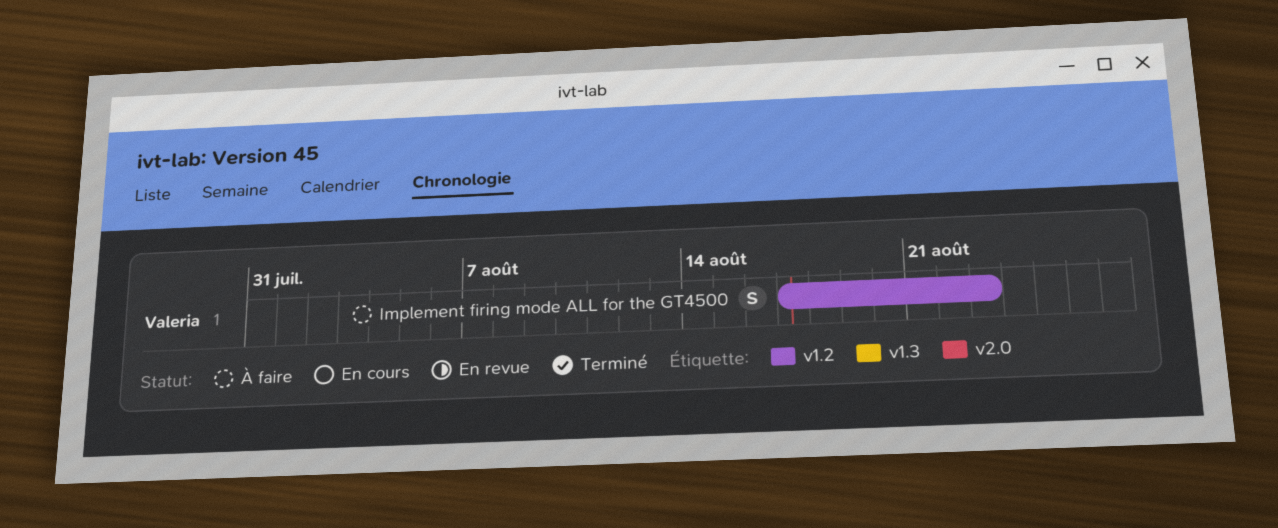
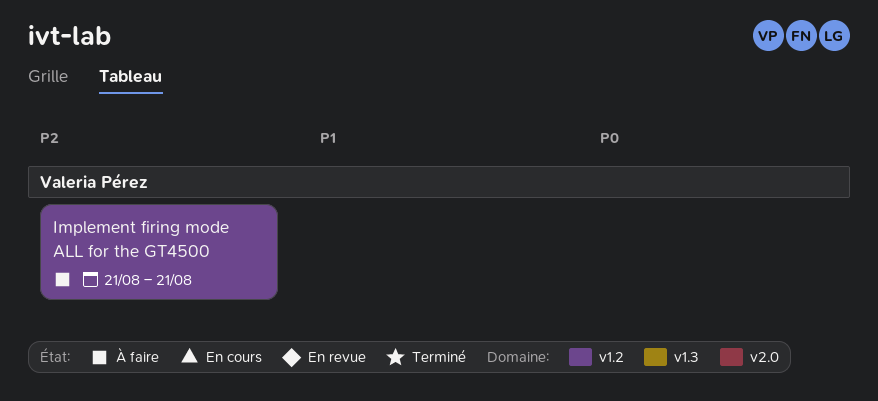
Implement firing mode ALL for the GT4500, start: Aug 17 -> Aug 21
Implement firing mode ALL for the GT4500, due: Aug 23 -> Aug 21

